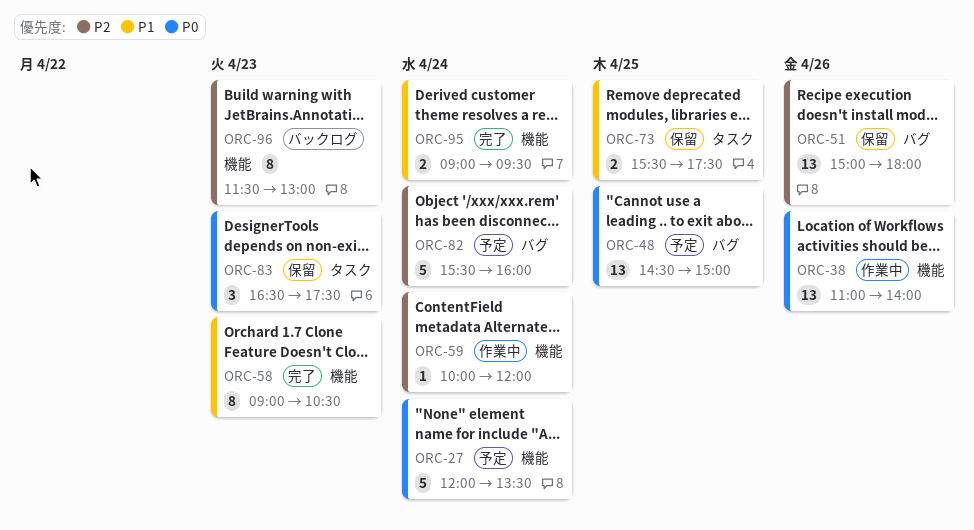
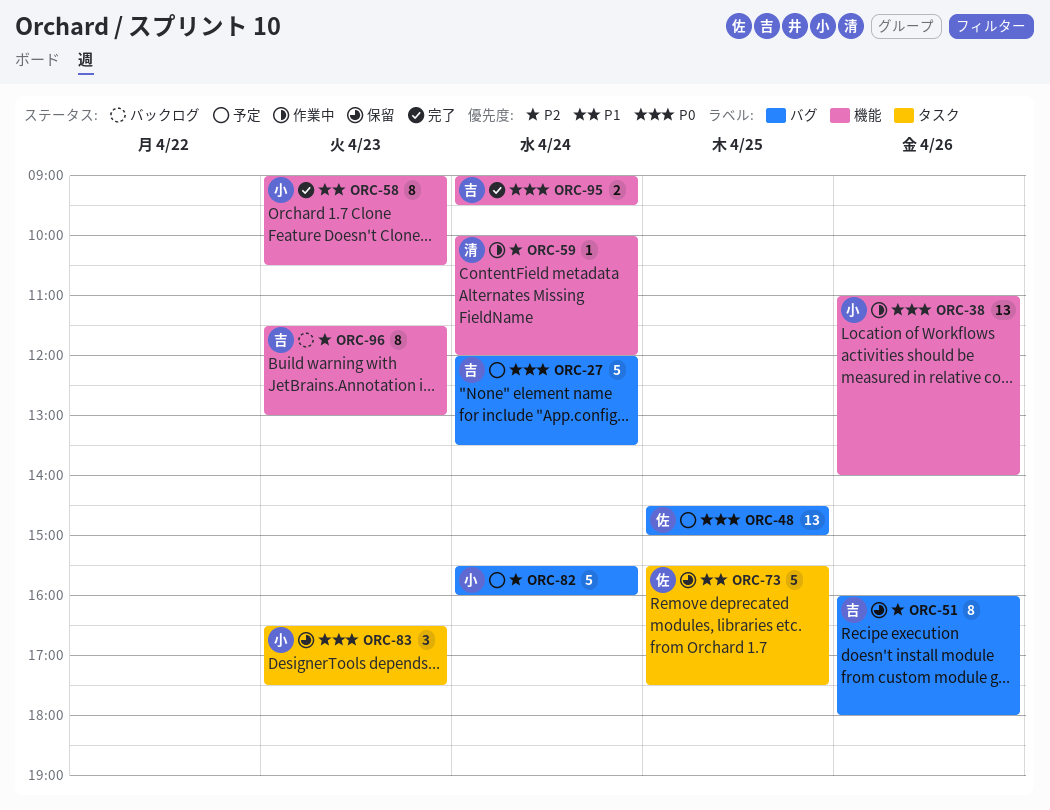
ORC-27, label: 機能 -> バグ
ORC-51, estimate: 13 -> 8
ORC-51, begins: 15:00 -> 16:00
ORC-73, estimate: 2 -> 5
ORC-95, priority: P1 -> P0

